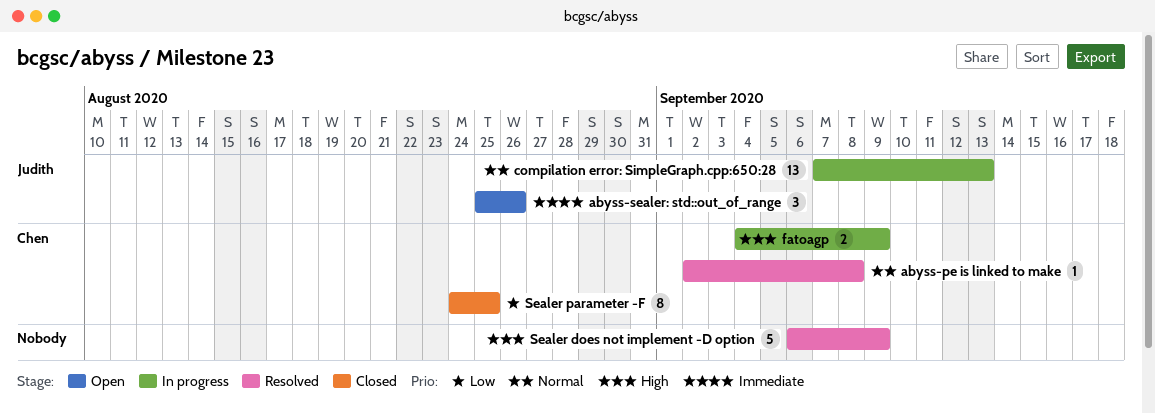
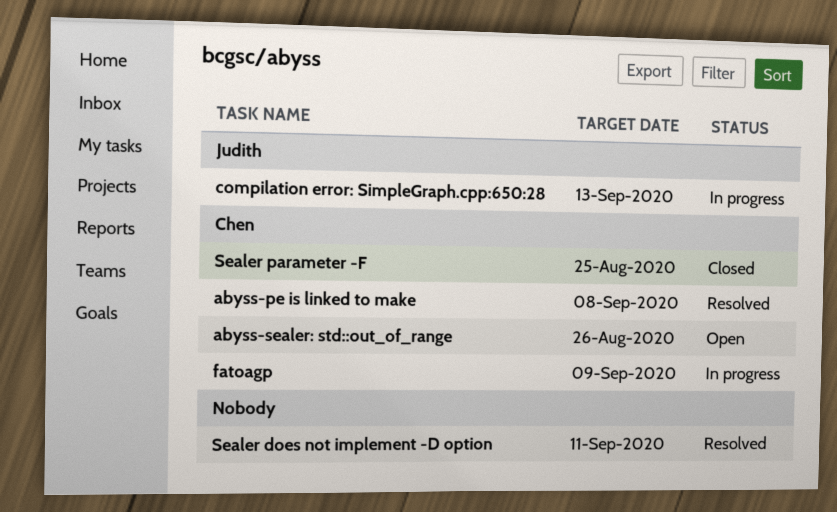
abyss-sealer: std::out_of_range, owner: Judith -> Chen
Sealer does not implement -D option, due: Sep 9 -> Sep 11

